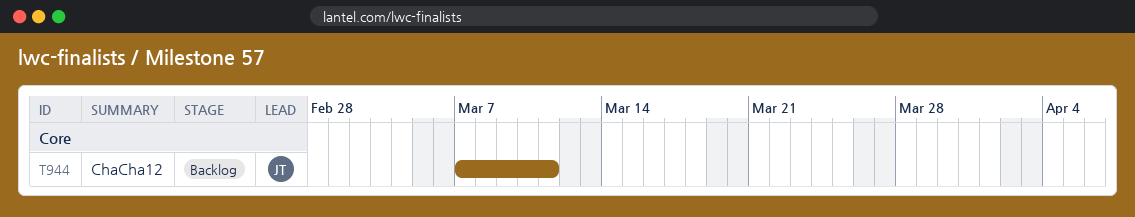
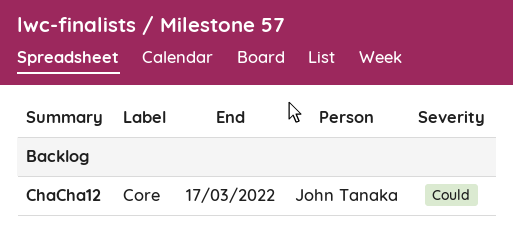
ChaCha12, due: Mar 11 -> Mar 17

